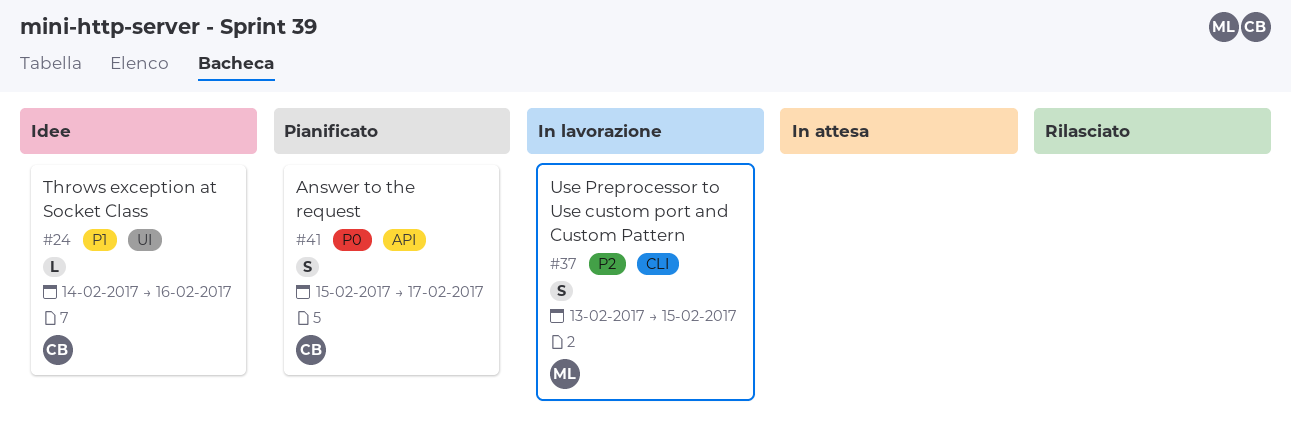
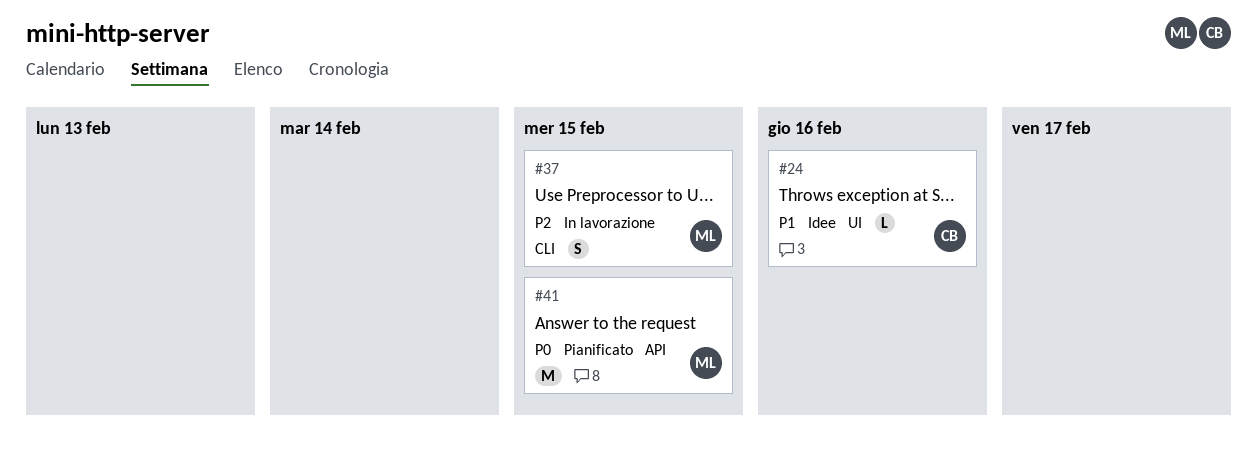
#41, owner: CB -> ML
#41, estimate: S -> M
#41, due: Feb 17 -> Feb 15

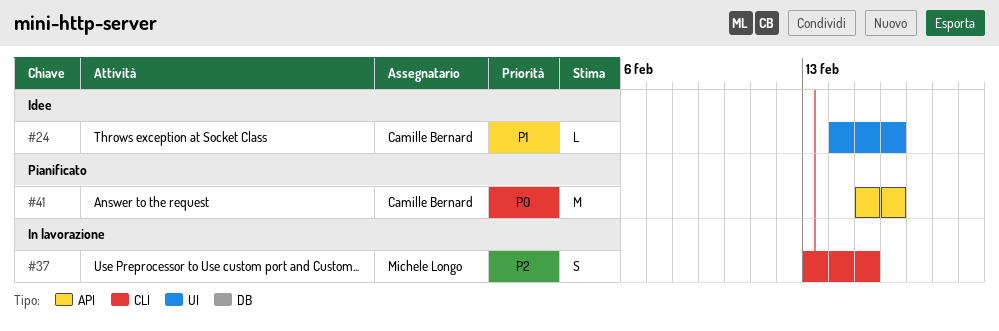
#41, owner: Michele Longo -> Camille Bernard
#41, due: Feb 15 -> Feb 16

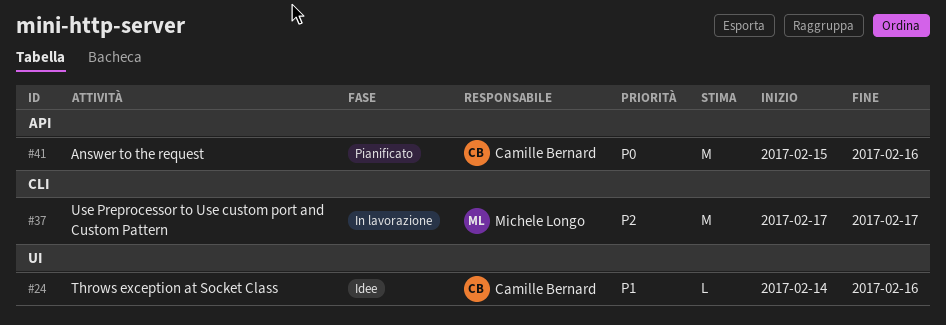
#37, estimate: S -> M
#37, start: Feb 13 -> Feb 17
#37, due: Feb 15 -> Feb 17

